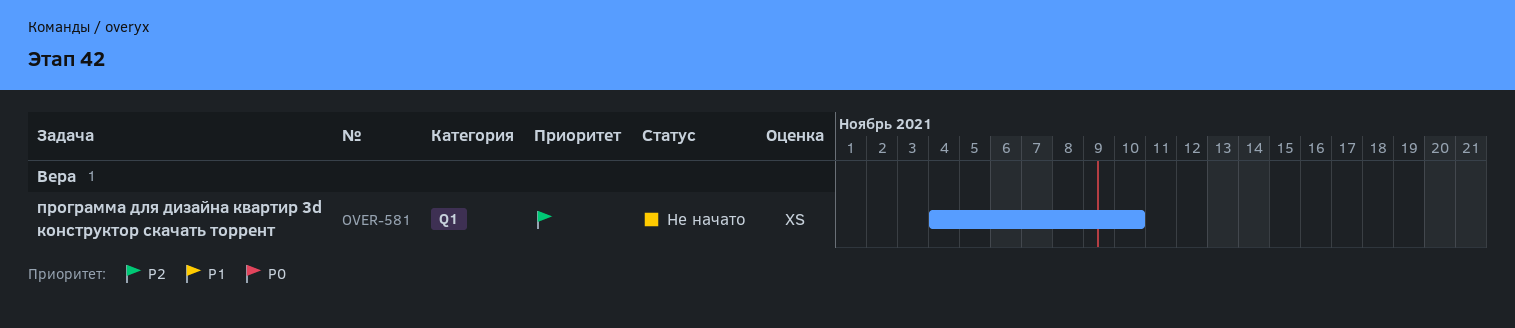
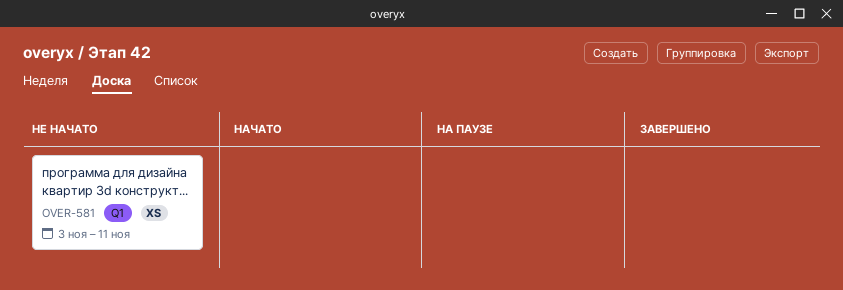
OVER-581, start: Nov 4 -> Nov 3
OVER-581, due: Nov 10 -> Nov 11

